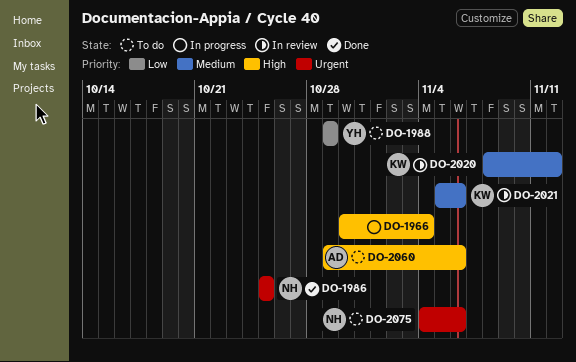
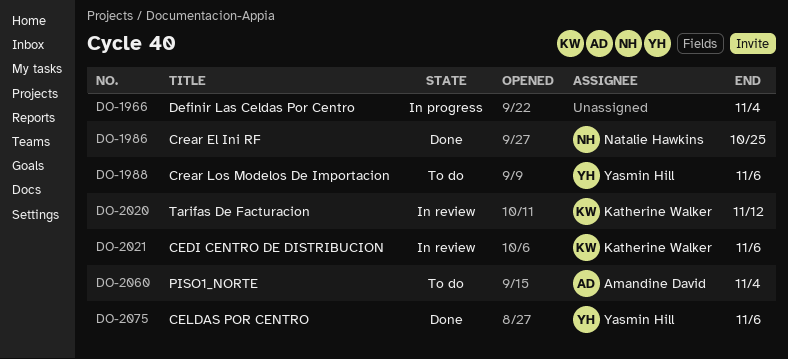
DO-1988, due: Oct 29 -> Nov 6
DO-2060, due: Nov 6 -> Nov 4
DO-2075, status: To do -> Done
DO-2075, owner: Natalie Hawkins -> Yasmin Hill

